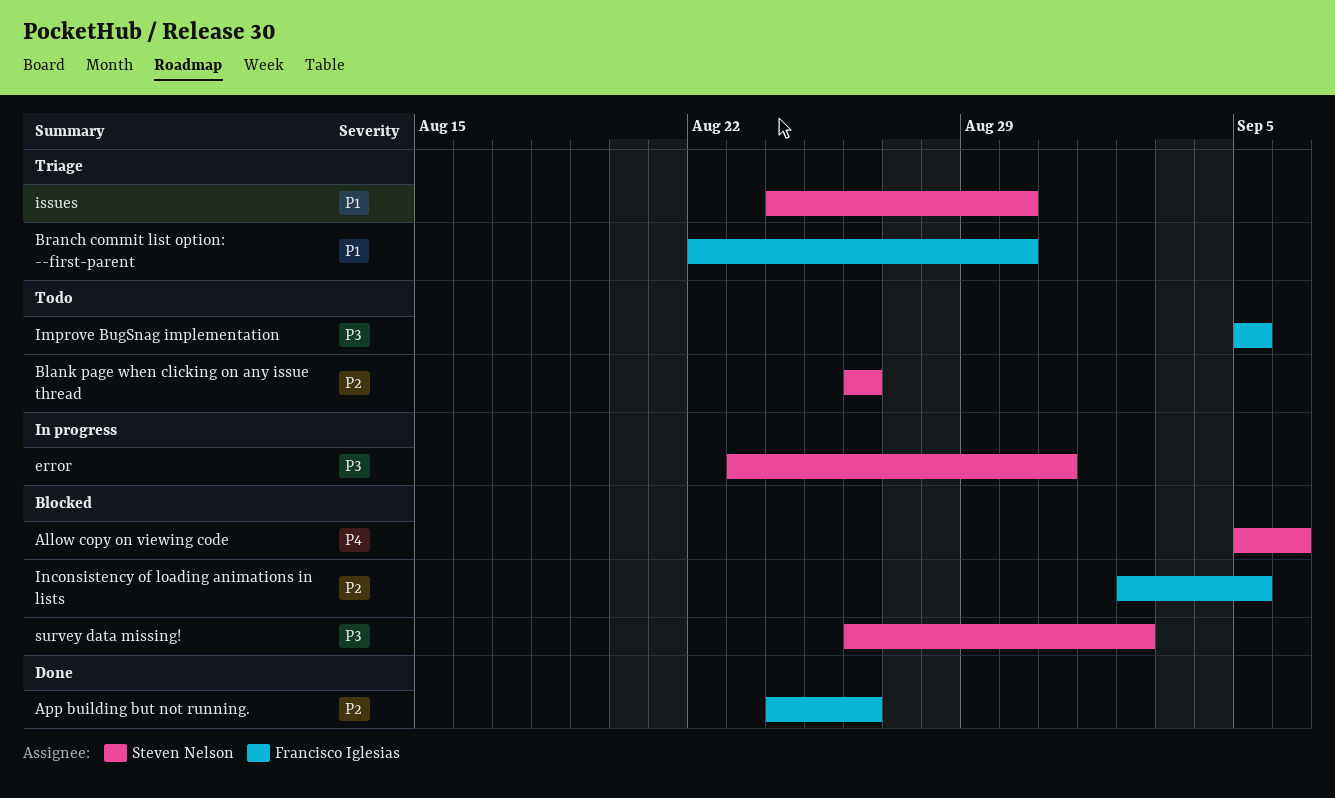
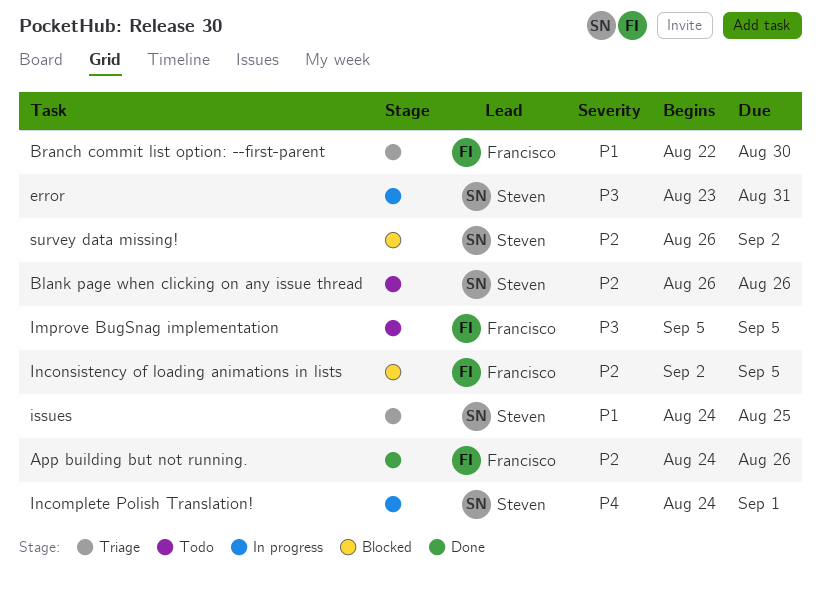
Allow copy on viewing code: present -> none
Incomplete Polish Translation!: none -> present
issues, due: Aug 30 -> Aug 25
survey data missing!, priority: P3 -> P2

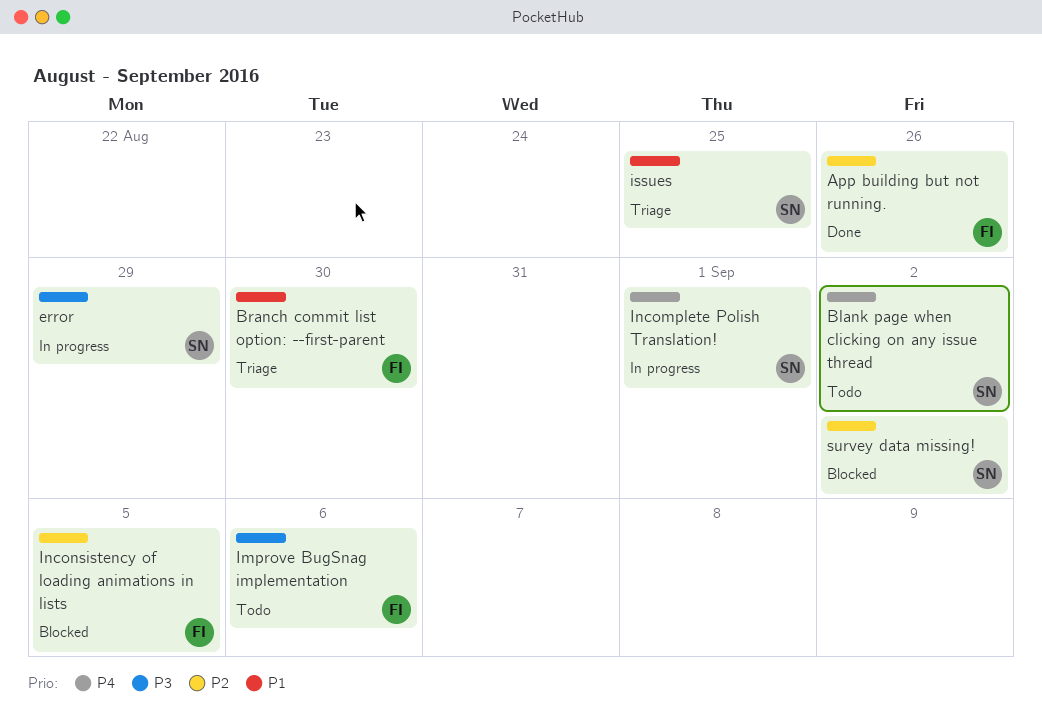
Blank page when clicking on any issue thread, priority: P2 -> P4
Blank page when clicking on any issue thread, due: Aug 26 -> Sep 2
error, due: Aug 31 -> Aug 29
Improve BugSnag implementation, due: Sep 5 -> Sep 6

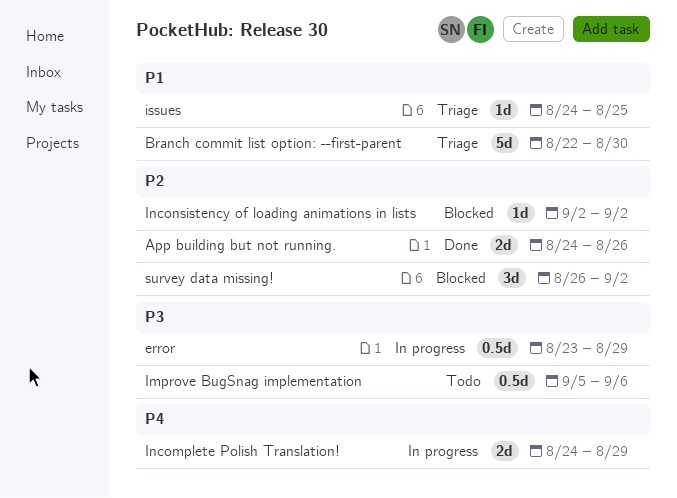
Blank page when clicking on any issue thread: present -> none
Incomplete Polish Translation!, due: Sep 1 -> Aug 29
Inconsistency of loading animations in lists, due: Sep 5 -> Sep 2

